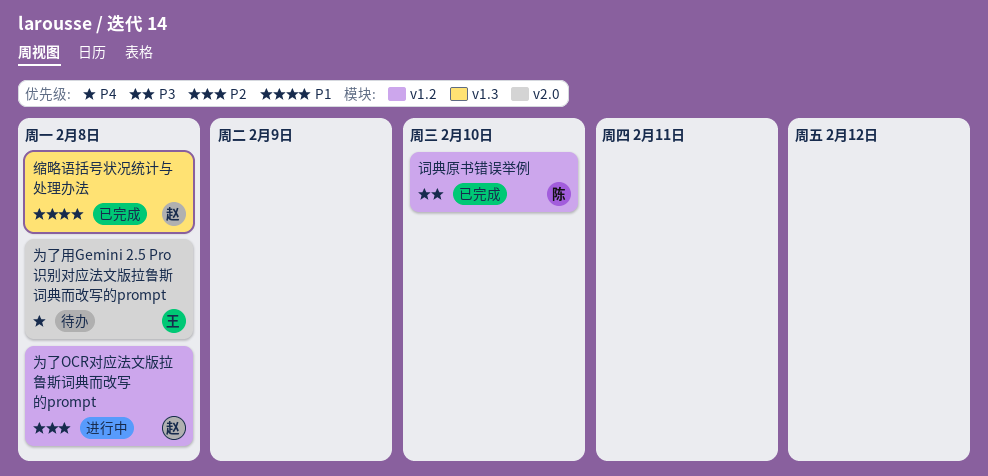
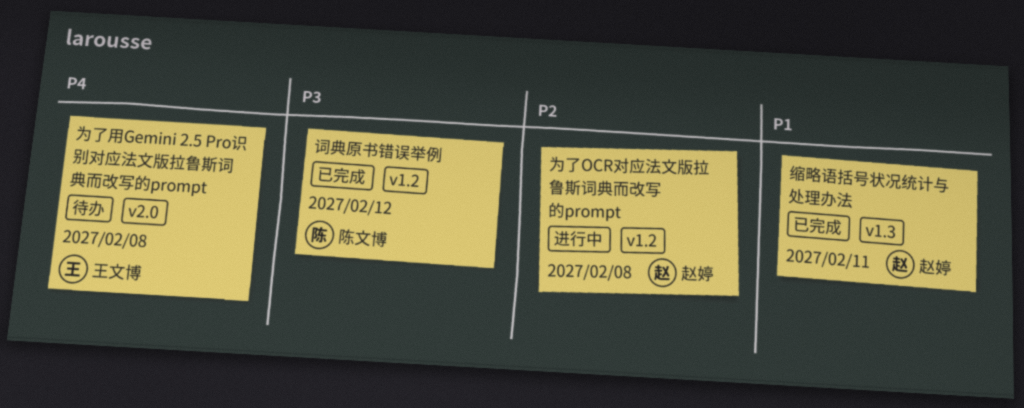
缩略语括号状况统计与处理办法, due: Feb 8 -> Feb 11
词典原书错误举例, due: Feb 10 -> Feb 12

